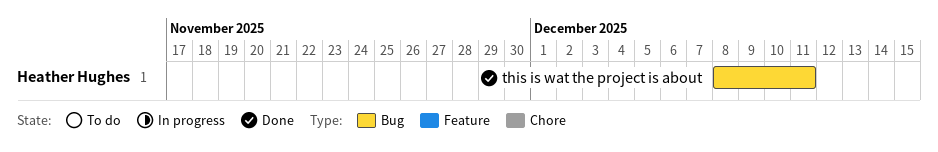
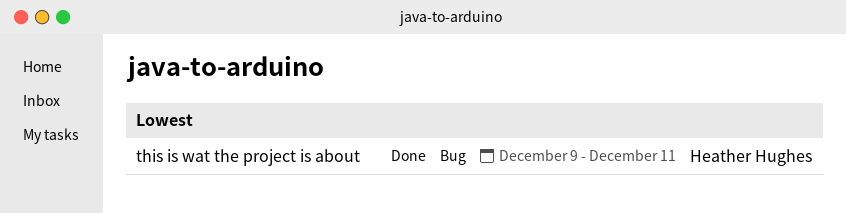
this is wat the project is about, start: Dec 8 -> Dec 9

